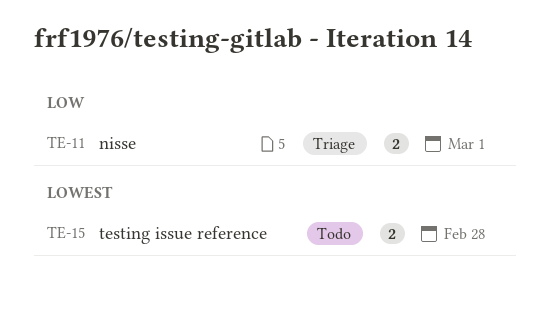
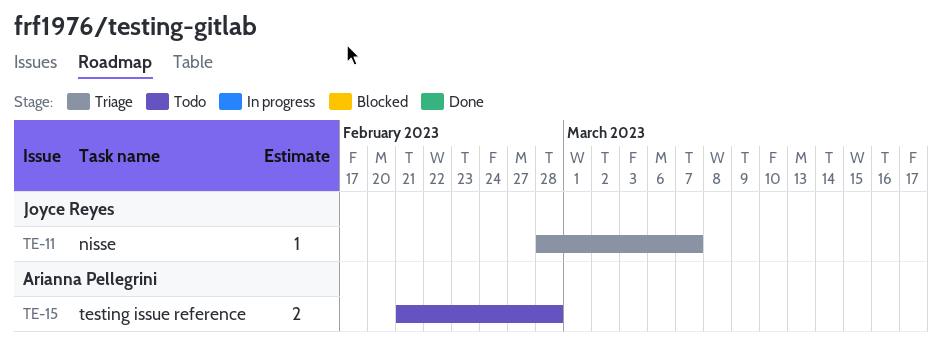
TE-11, estimate: 2 -> 1
TE-11, due: Mar 1 -> Mar 7

